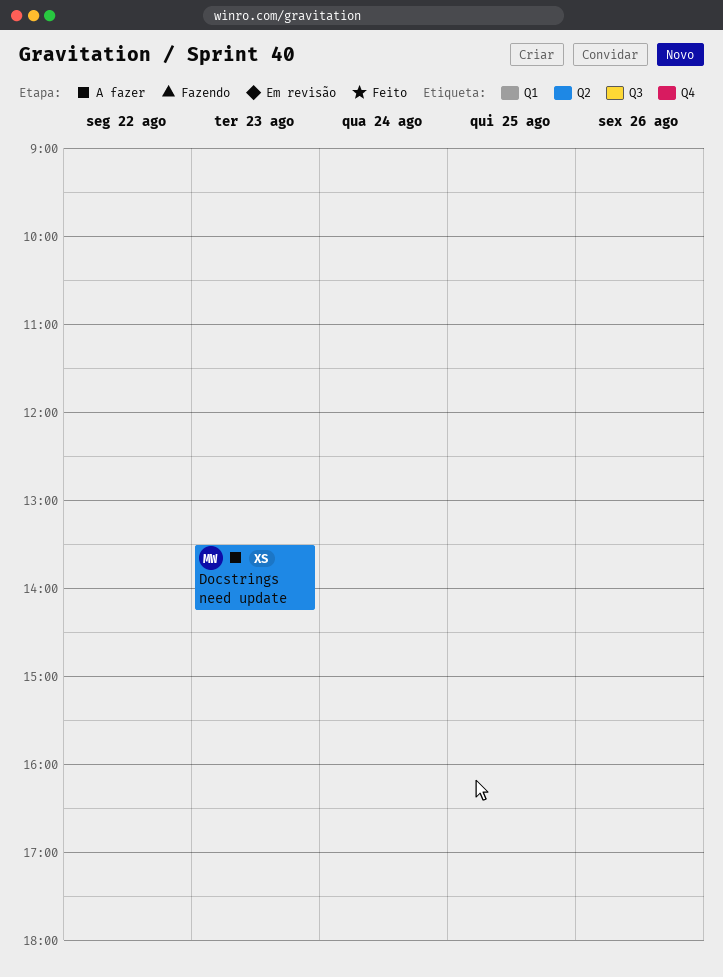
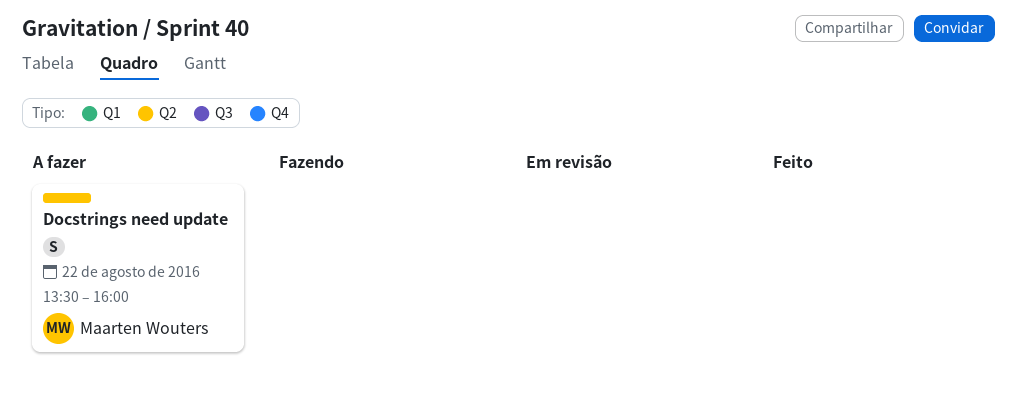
Docstrings need update, estimate: XS -> S
Docstrings need update, day: Aug 23 -> Aug 22
Docstrings need update, ends: 14:15 -> 16:00

